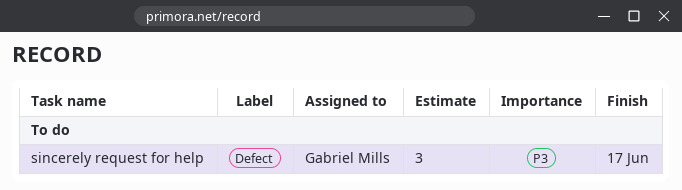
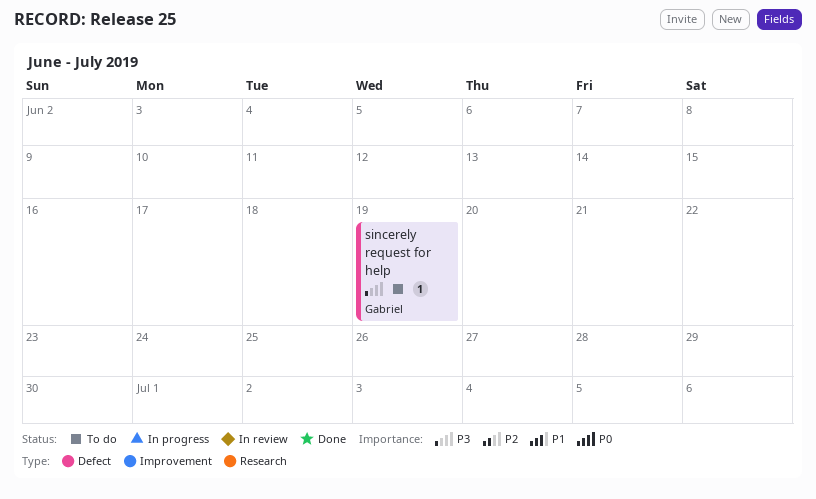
sincerely request for help, estimate: 3 -> 1
sincerely request for help, due: Jun 17 -> Jun 19

